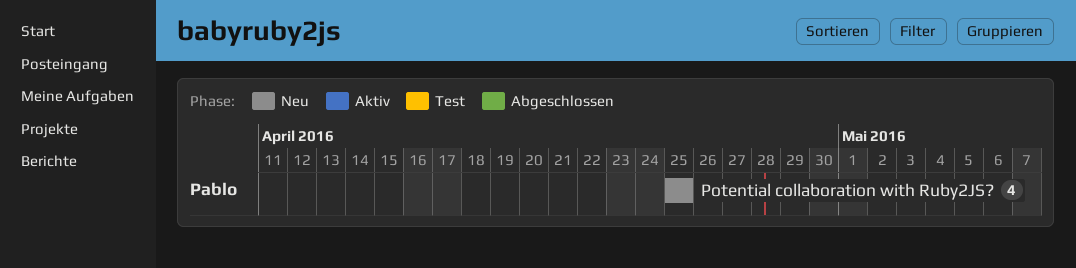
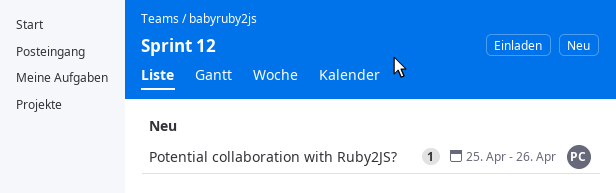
Potential collaboration with Ruby2JS?, estimate: 4 -> 1
Potential collaboration with Ruby2JS?, due: Apr 25 -> Apr 26

